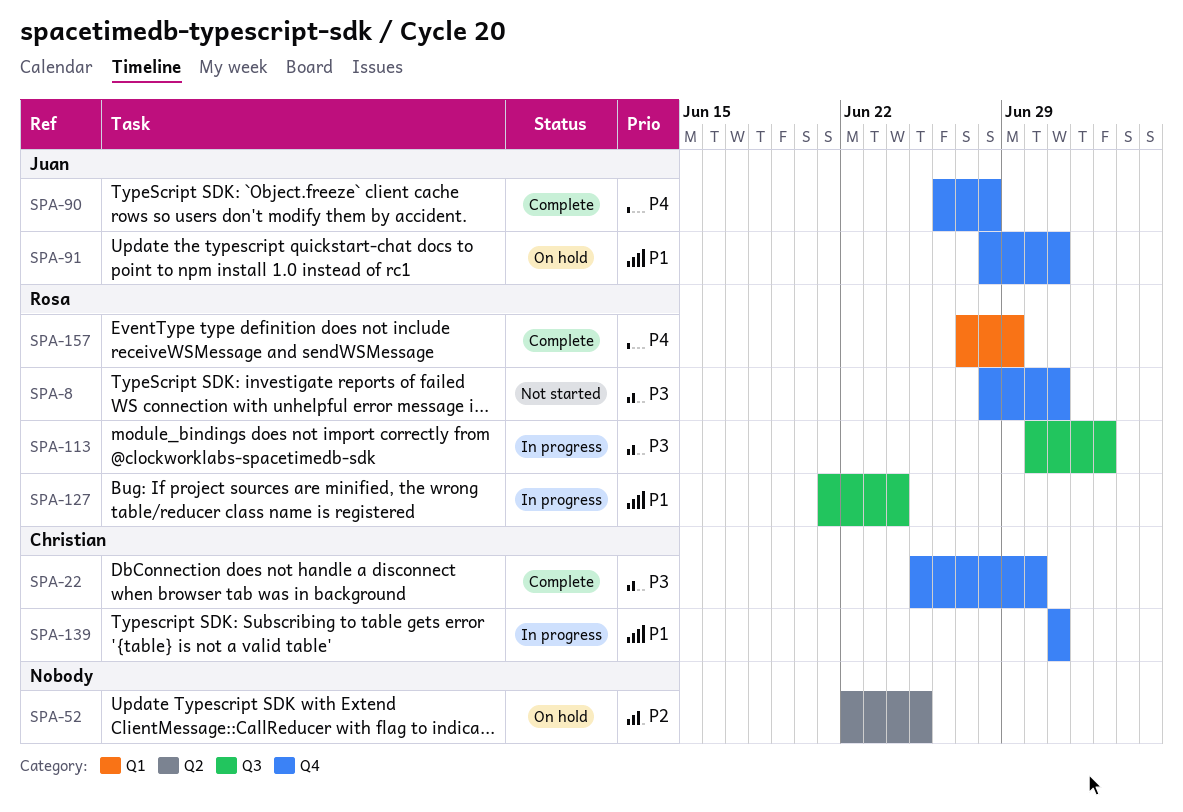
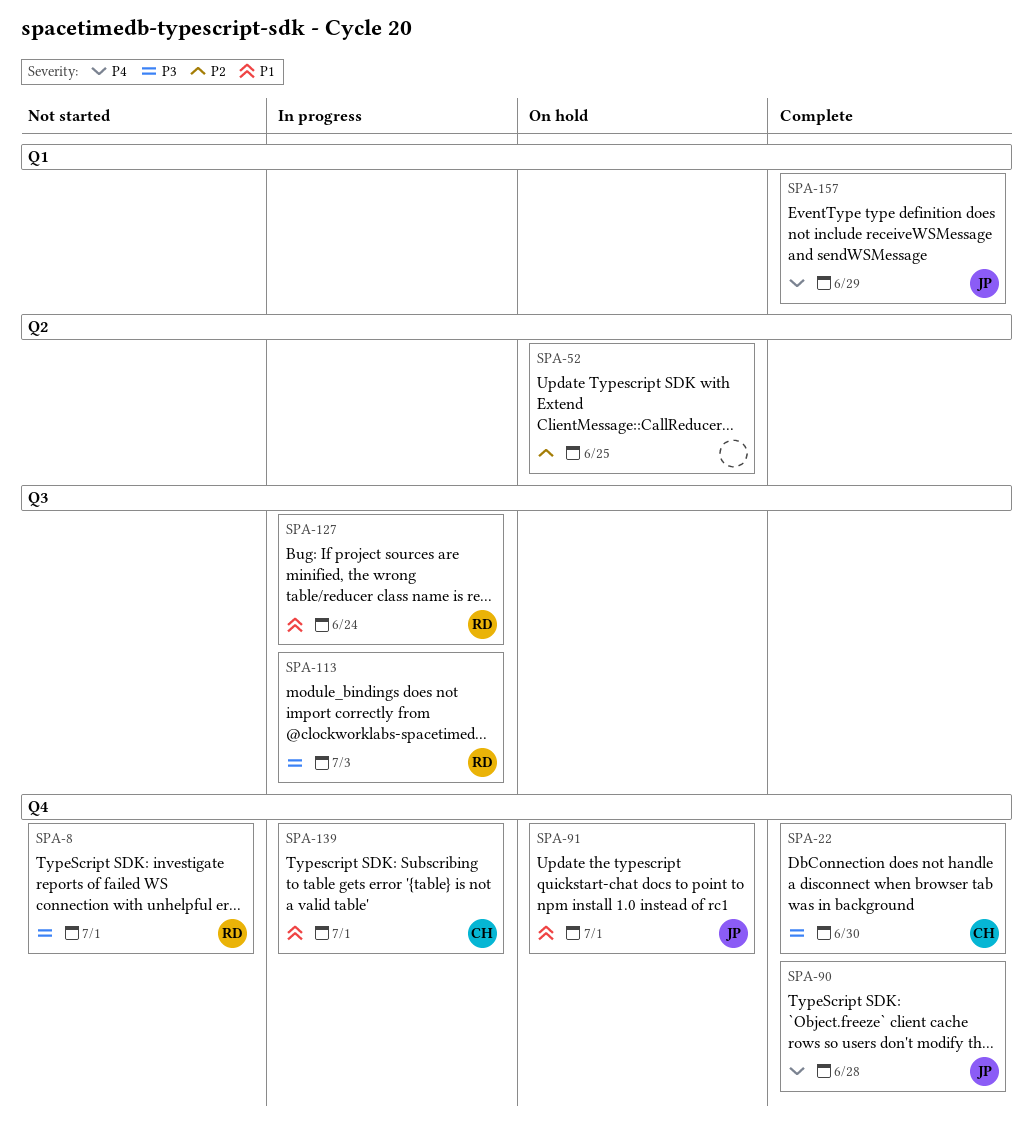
SPA-157, owner: Rosa -> Juan

